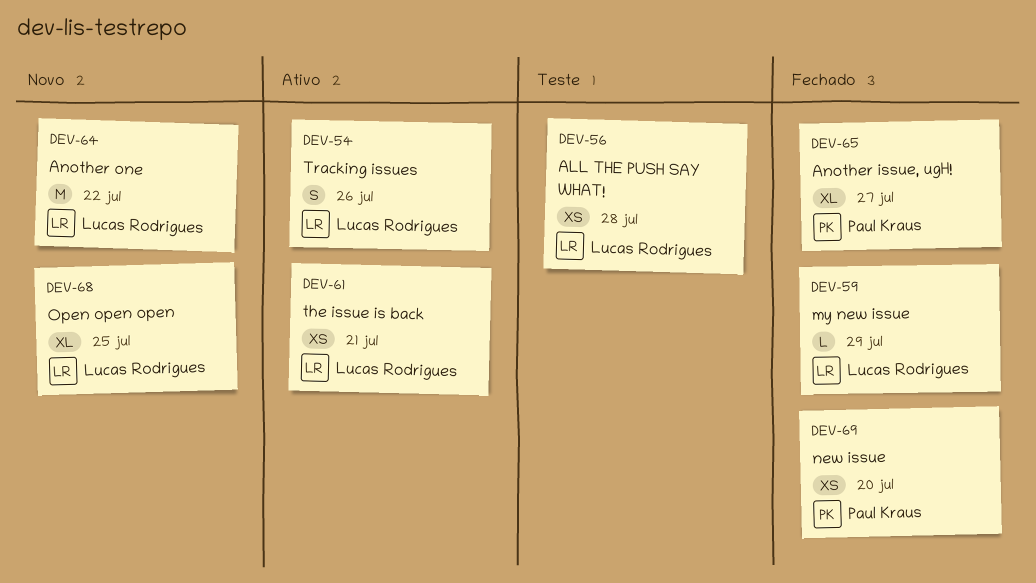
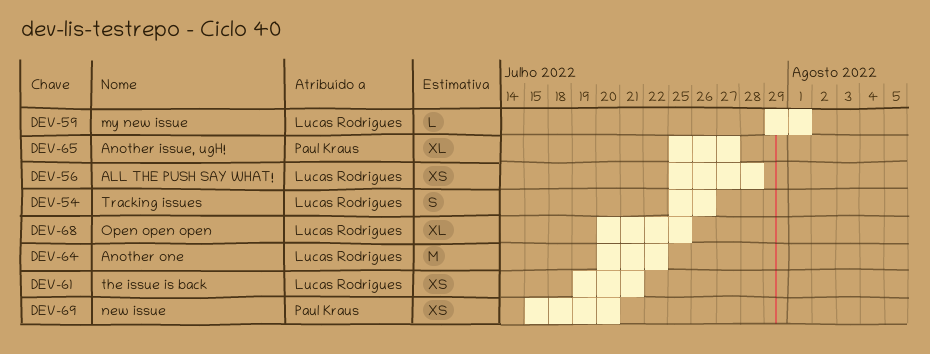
DEV-59, due: Jul 29 -> Aug 1

